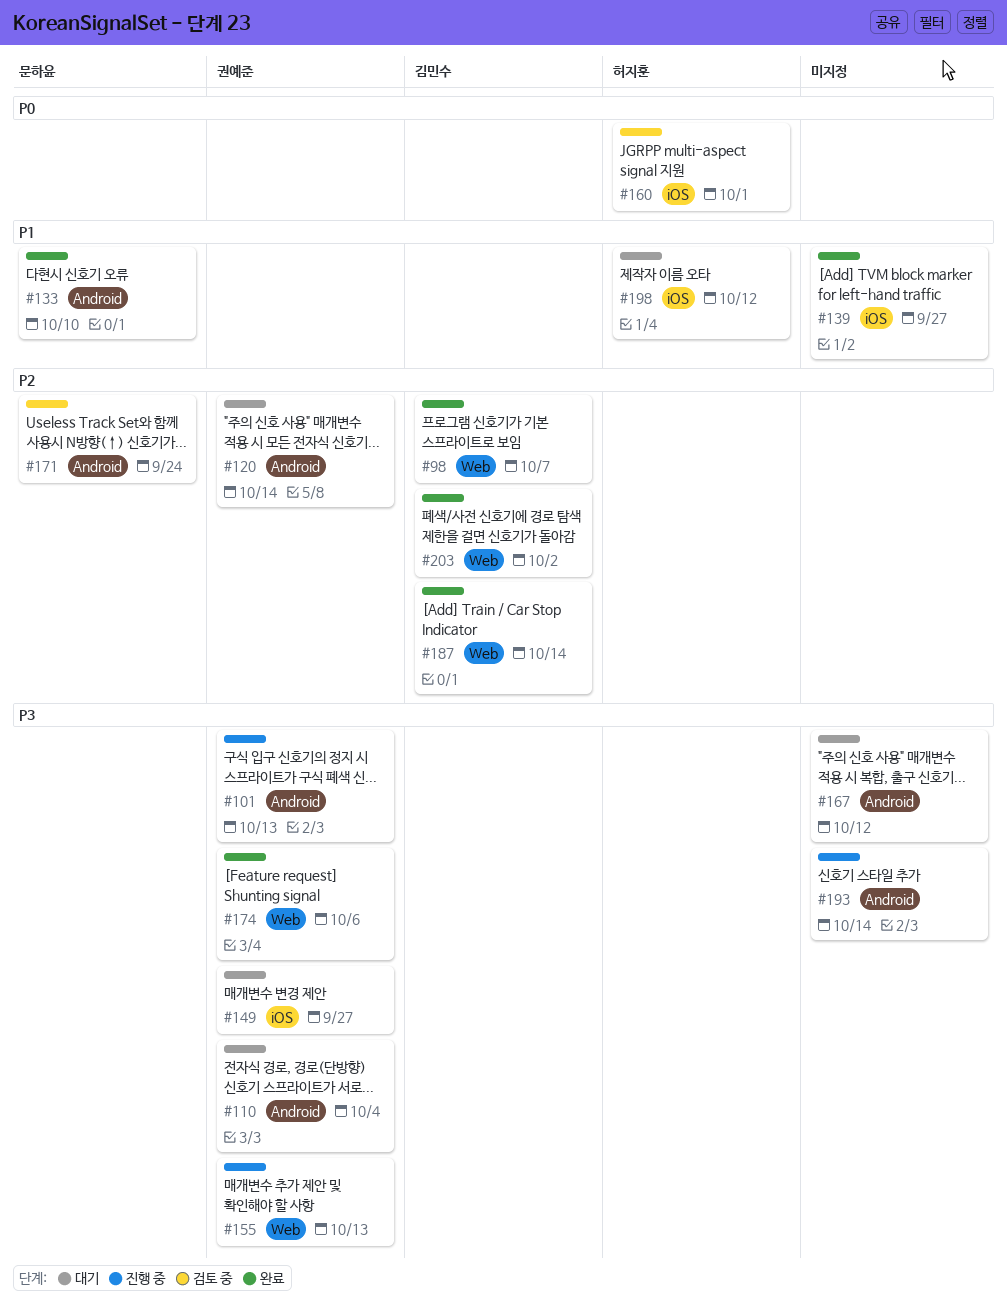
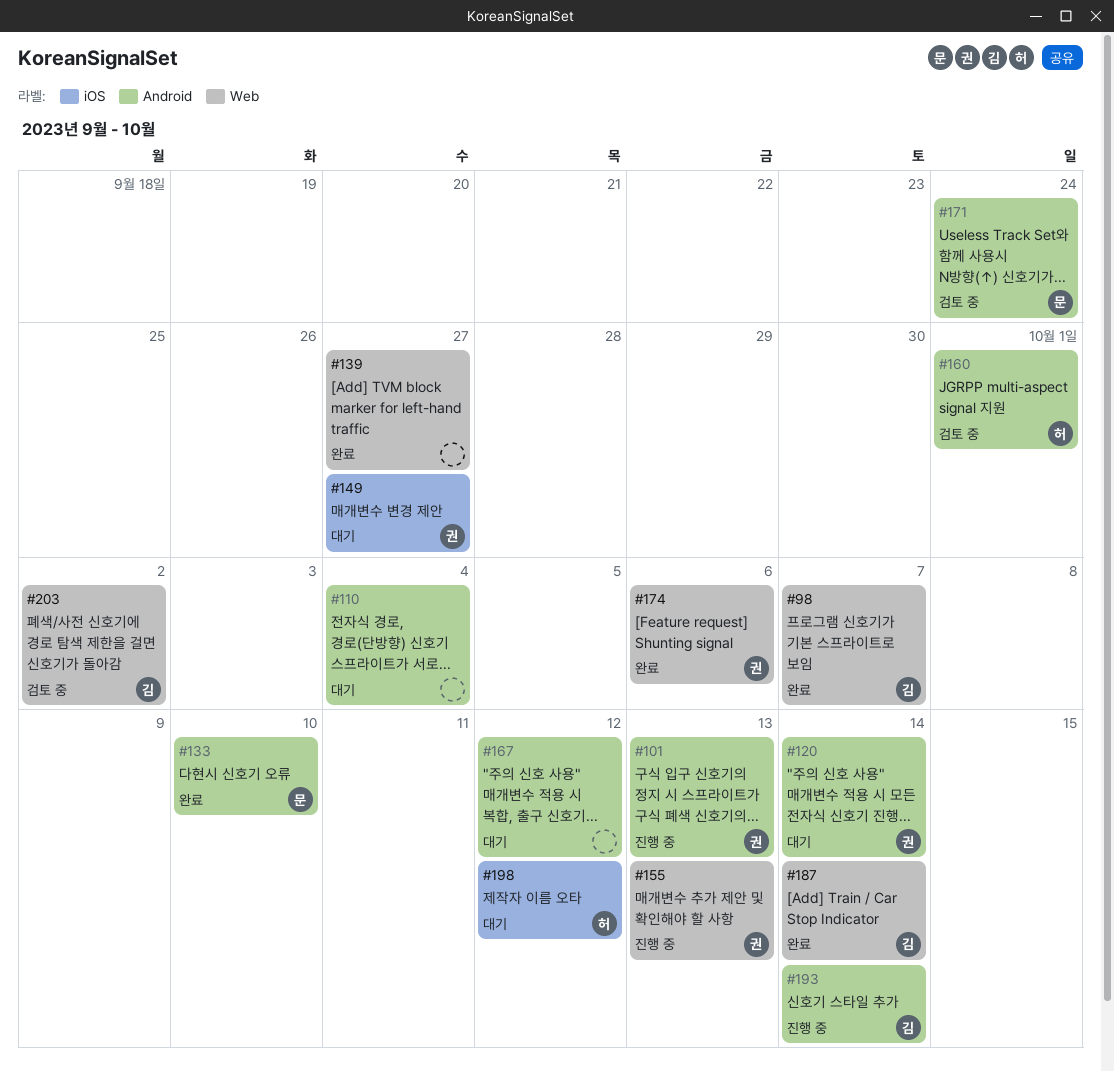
#110, owner: 권예준 -> none
#139, label: iOS -> Web
#160, label: iOS -> Android
#193, owner: none -> 김민수
#203, status: 완료 -> 검토 중

